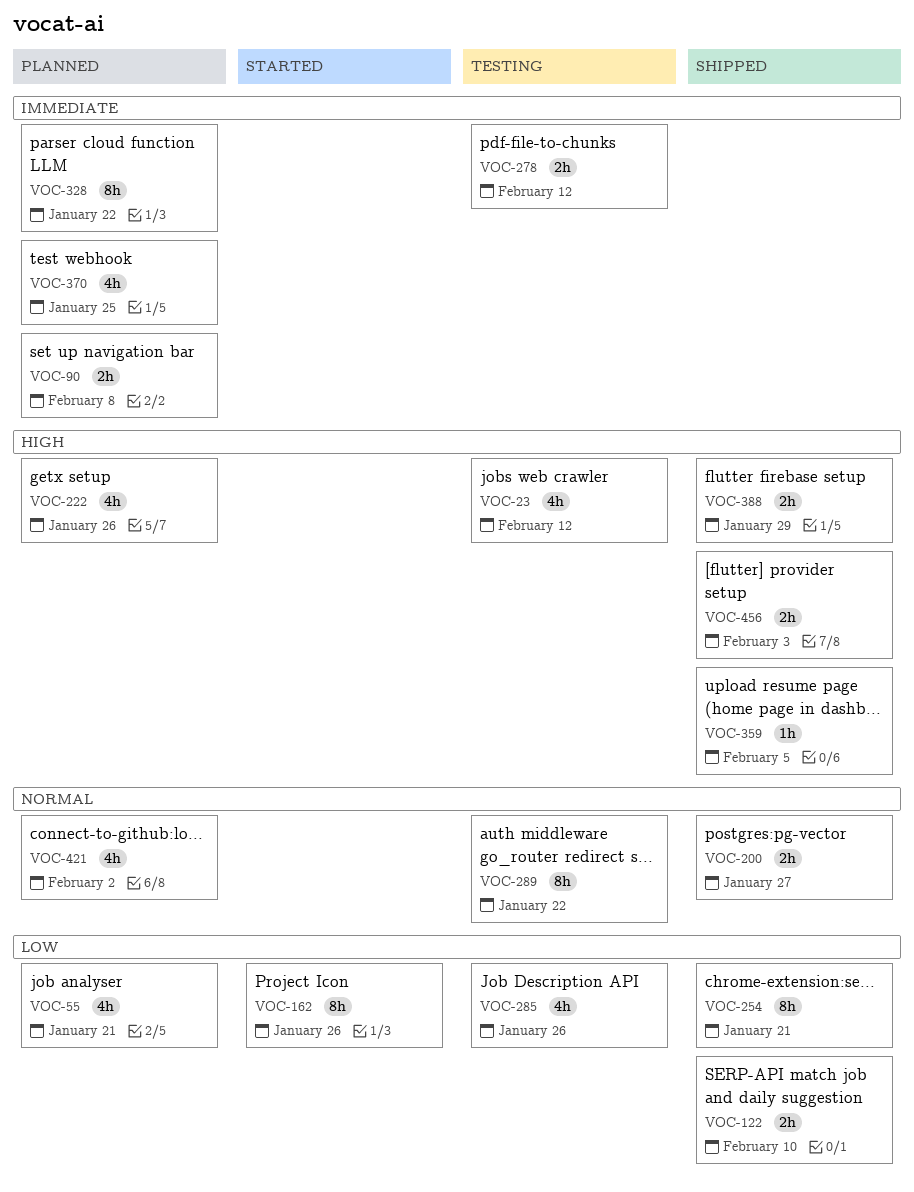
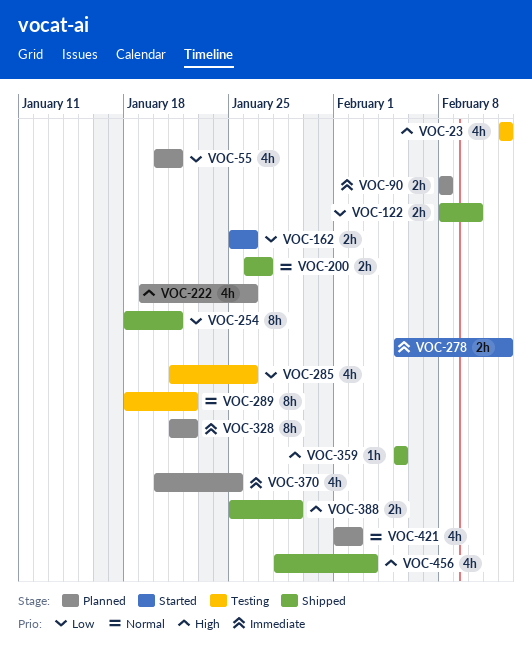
VOC-162, estimate: 8h -> 2h
VOC-278, status: Testing -> Started
VOC-456, estimate: 2h -> 4h

